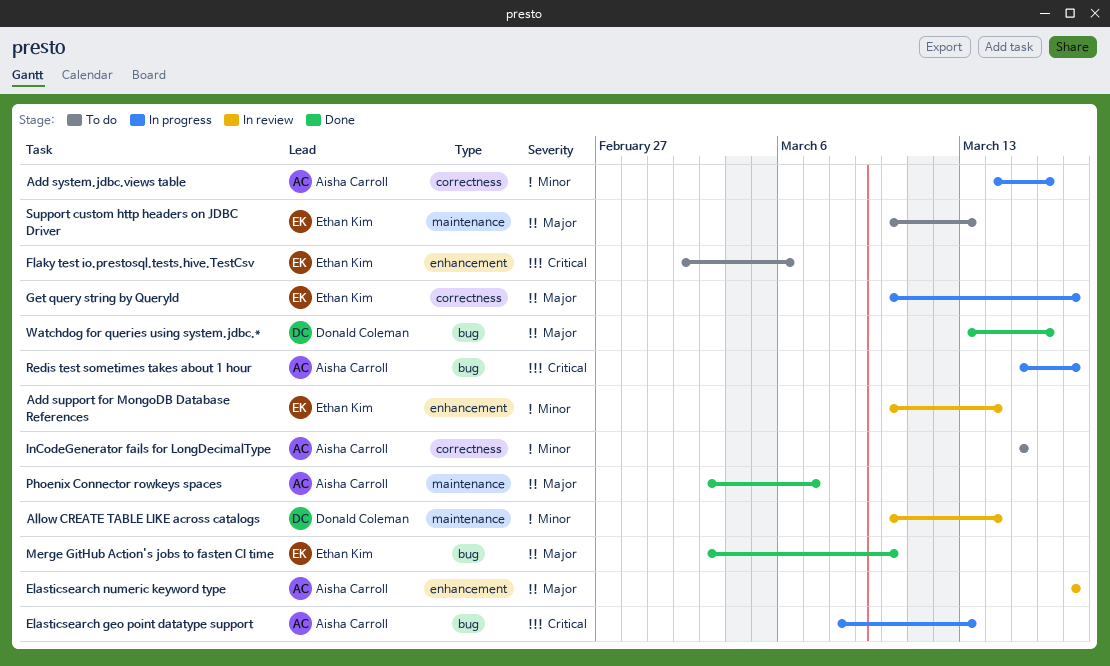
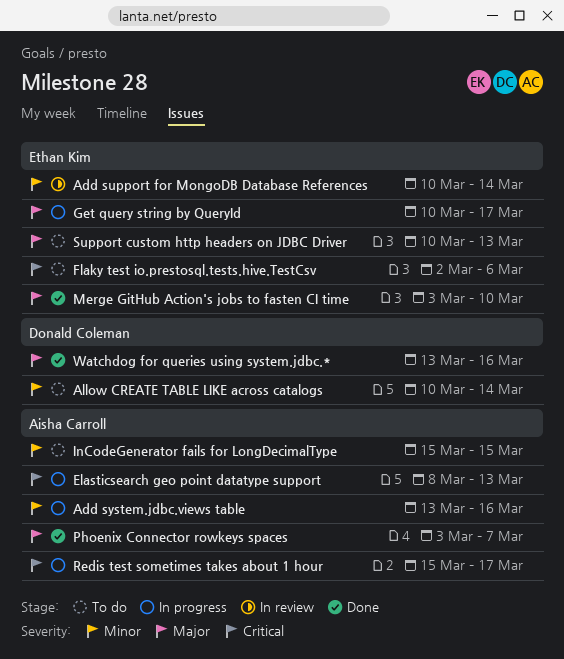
Add system.jdbc.views table, start: Mar 14 -> Mar 13
Allow CREATE TABLE LIKE across catalogs, status: In review -> To do
Elasticsearch numeric keyword type: present -> none

